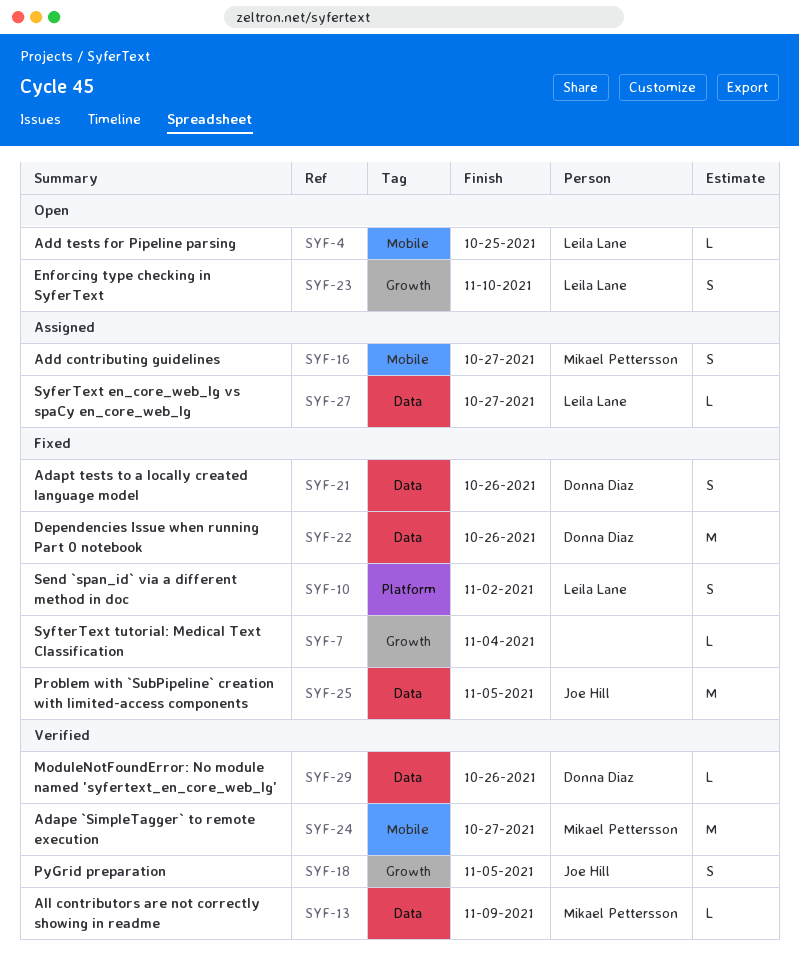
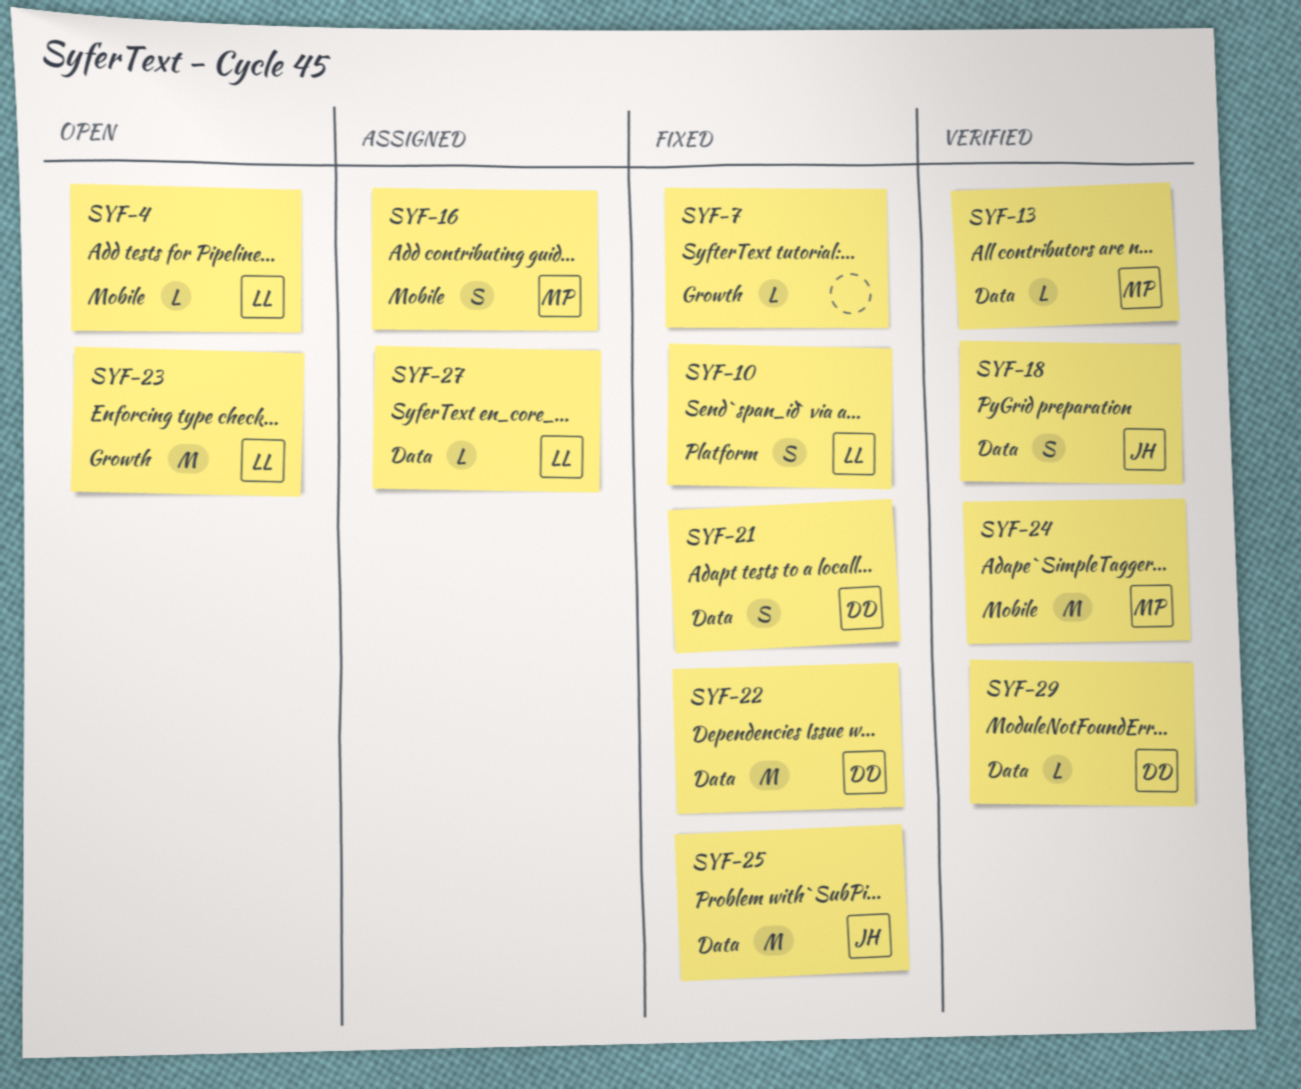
SYF-18, label: Growth -> Data
SYF-23, estimate: S -> M

